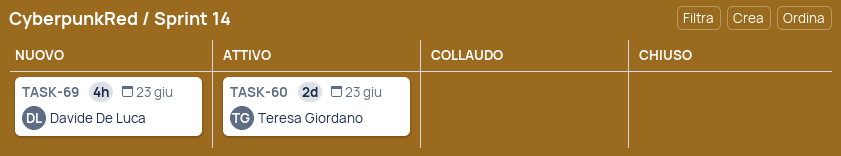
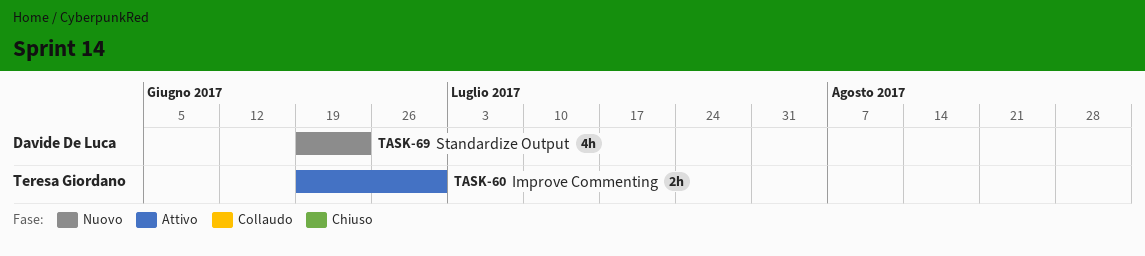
TASK-60, estimate: 2d -> 2h
TASK-60, due: Jun 23 -> Jun 30

